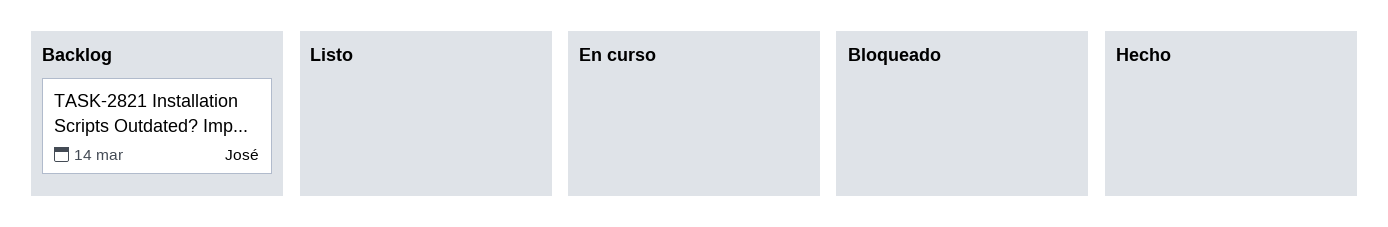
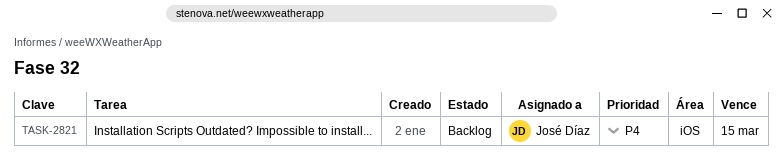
TASK-2821, due: Mar 14 -> Mar 15

